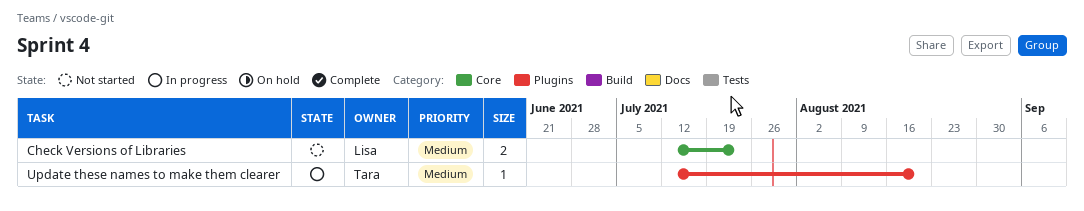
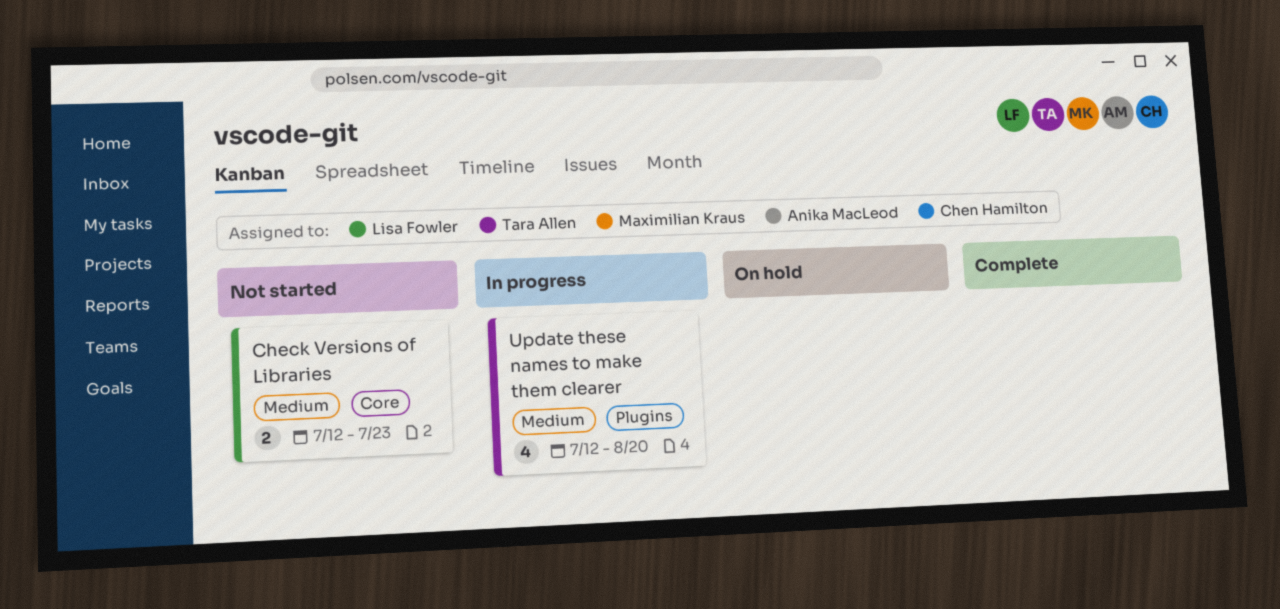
Update these names to make them clearer, estimate: 1 -> 4

